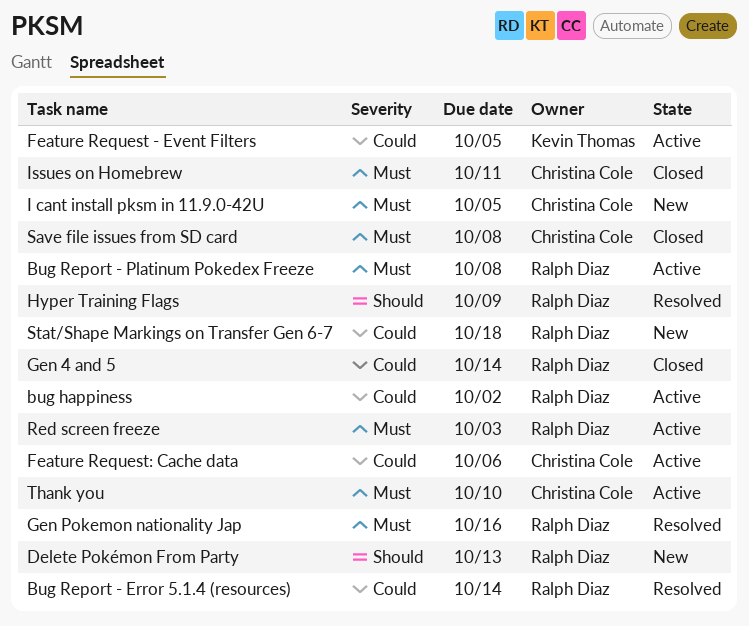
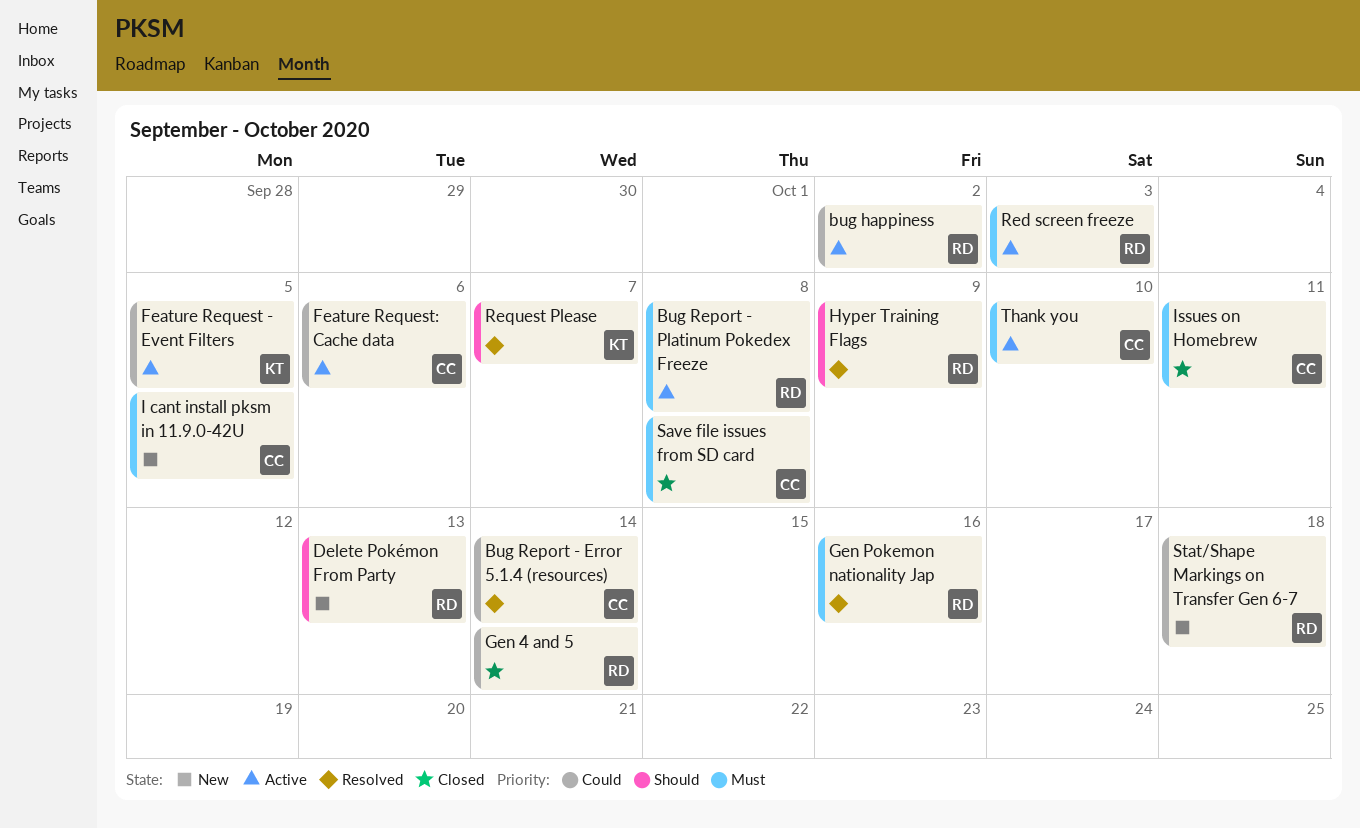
Bug Report - Error 5.1.4 (resources), owner: Ralph Diaz -> Christina Cole
Request Please: none -> present

